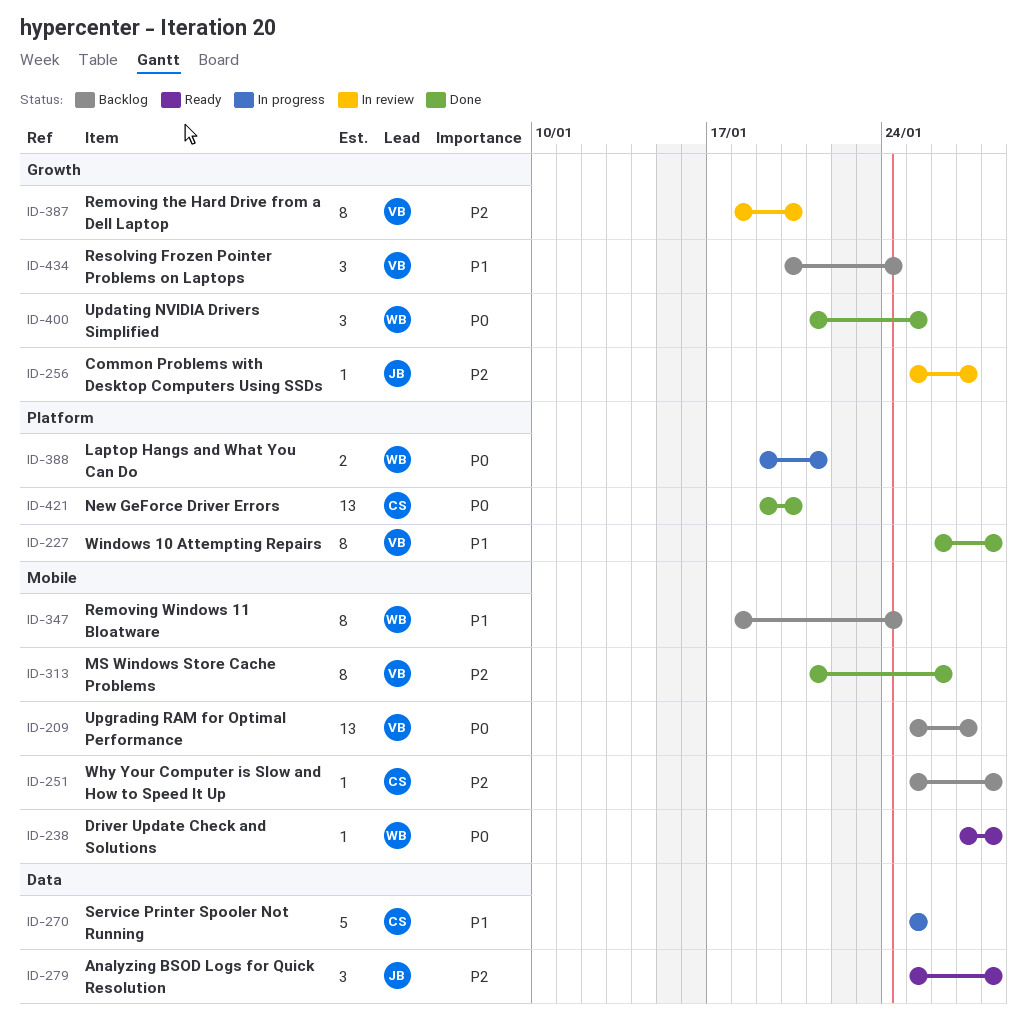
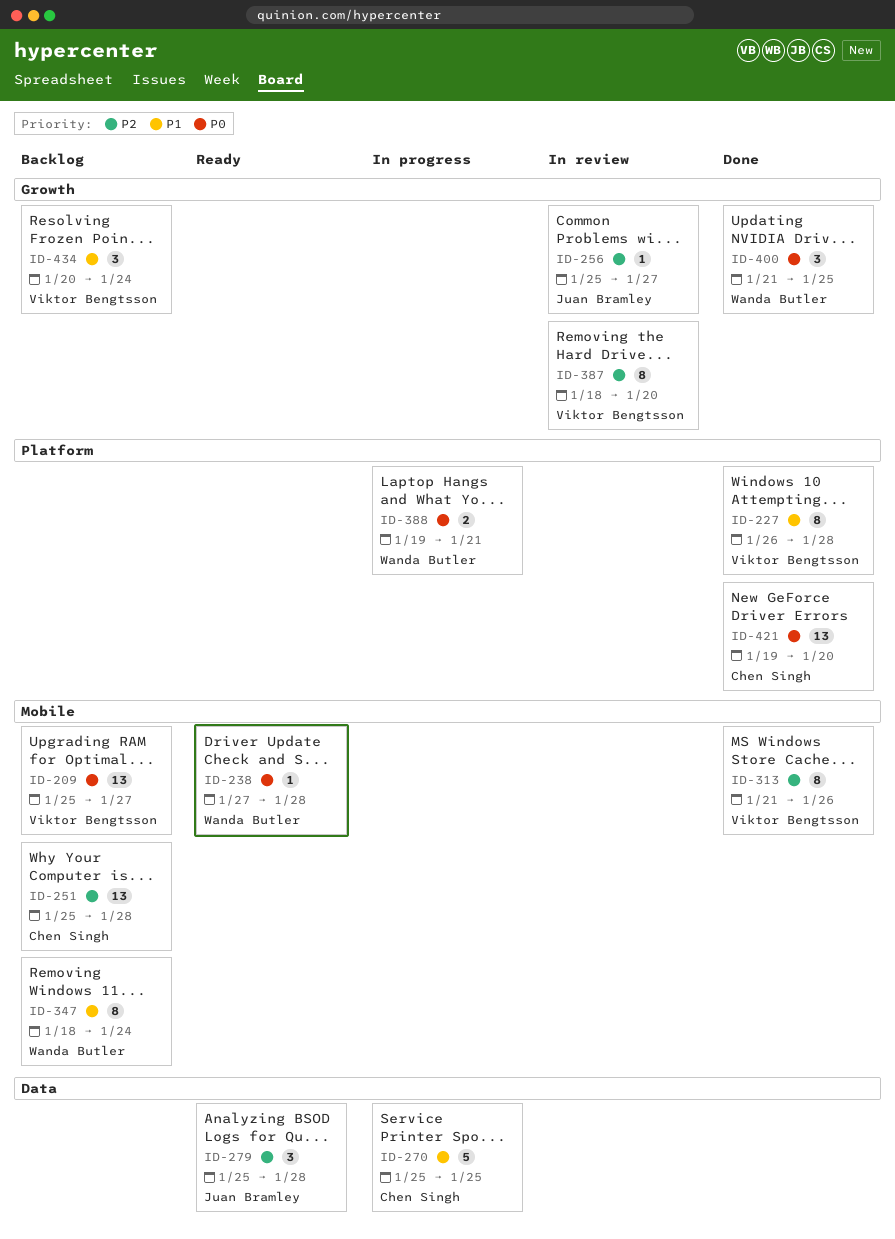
ID-251, estimate: 1 -> 13

